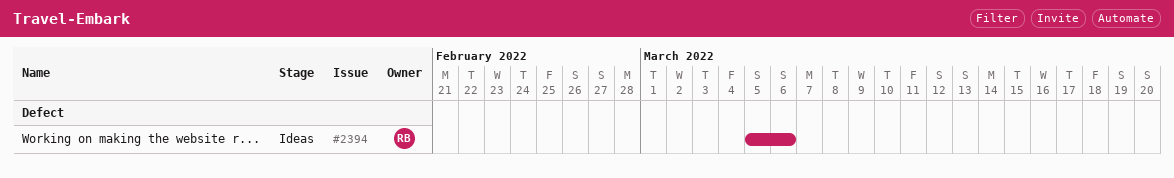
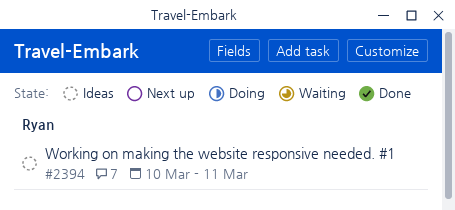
#2394, start: Mar 5 -> Mar 10
#2394, due: Mar 6 -> Mar 11

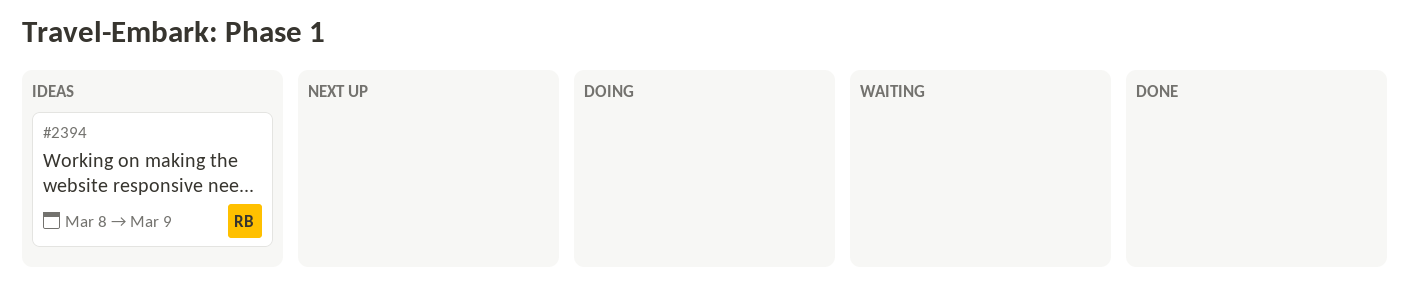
#2394, start: Mar 10 -> Mar 8
#2394, due: Mar 11 -> Mar 9

